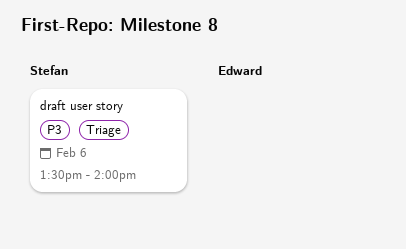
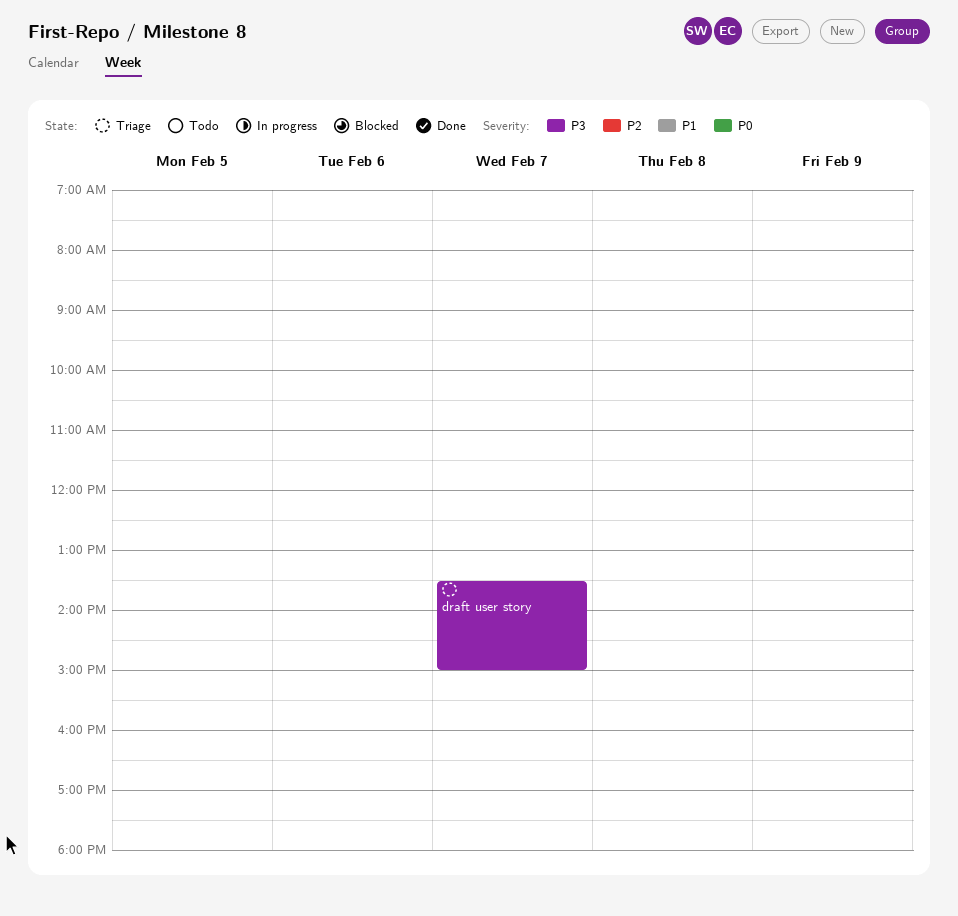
draft user story, day: Feb 6 -> Feb 7
draft user story, ends: 14:00 -> 15:00

